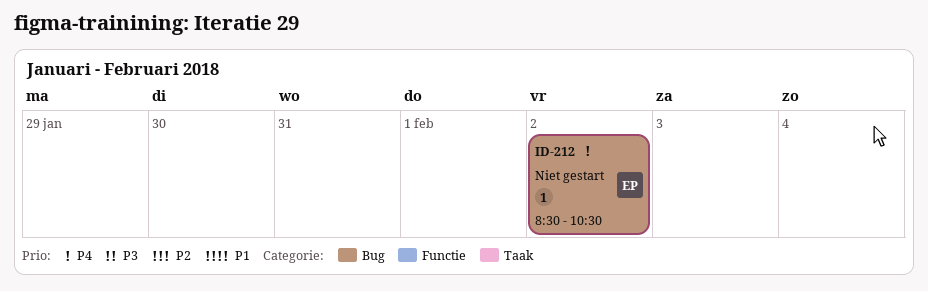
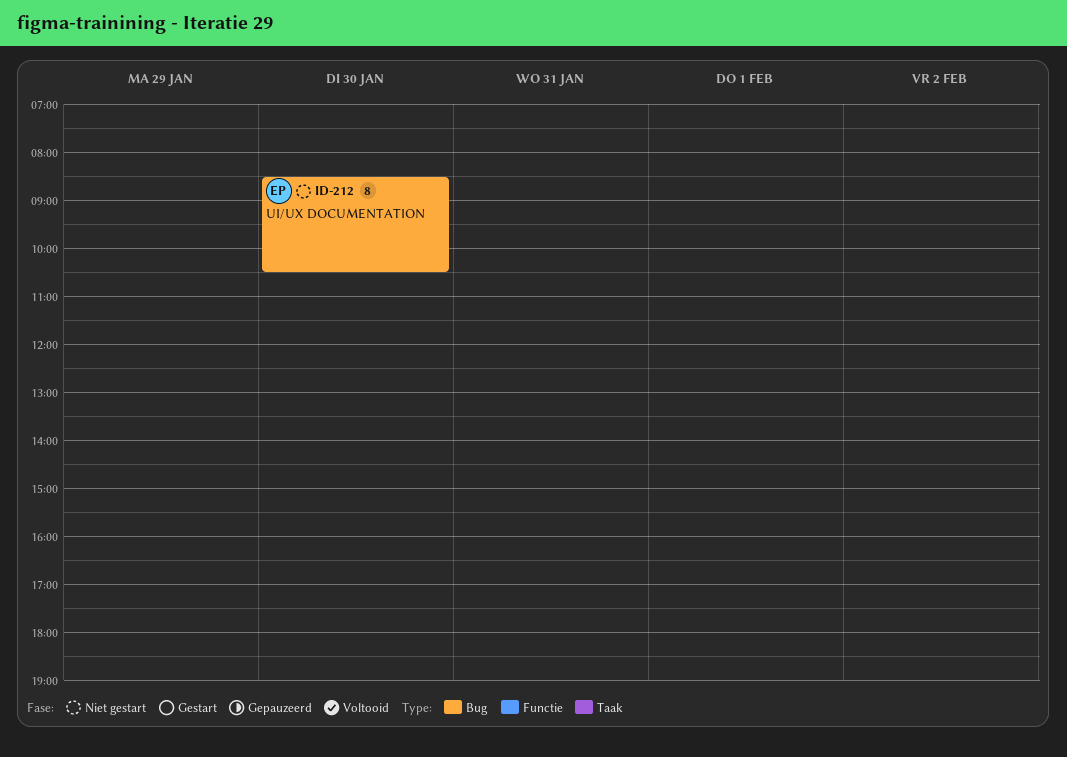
ID-212, estimate: 1 -> 8
ID-212, day: Feb 2 -> Jan 30

